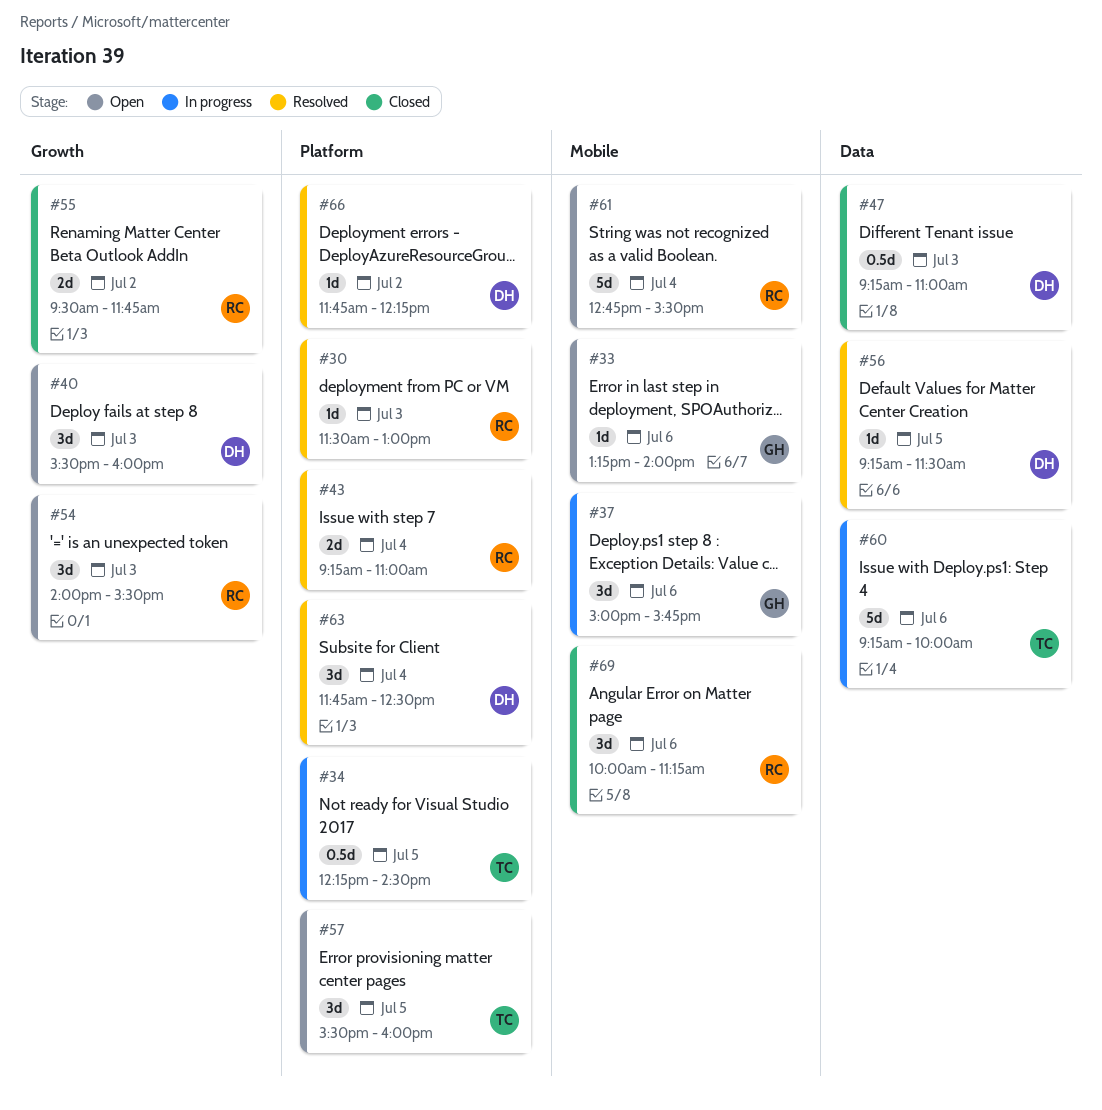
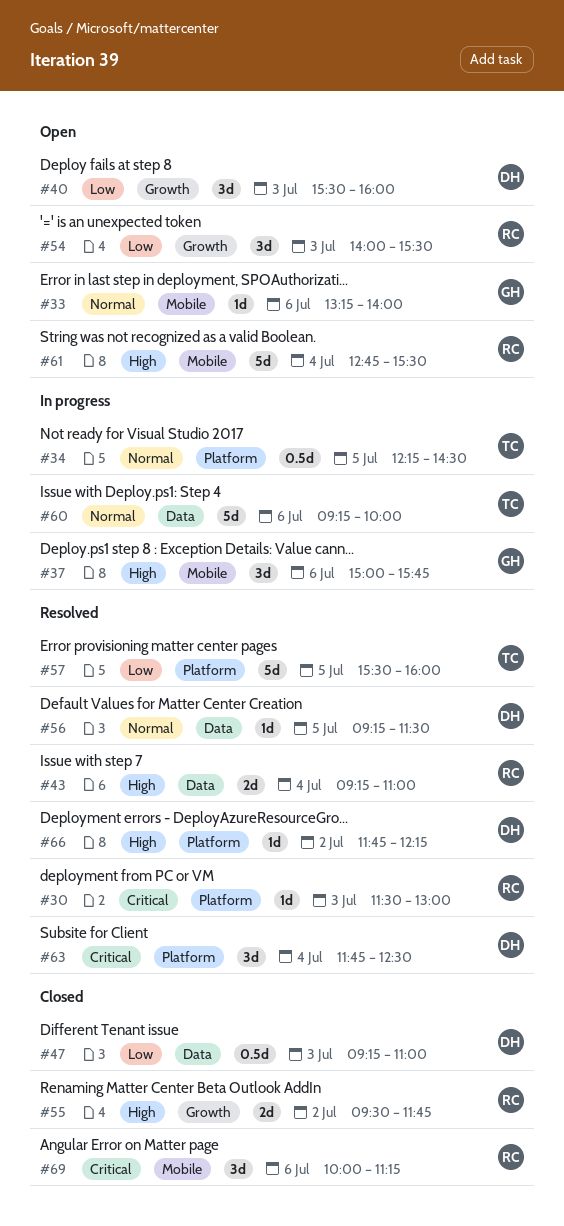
#43, label: Platform -> Data
#57, status: Open -> Resolved
#57, estimate: 3d -> 5d

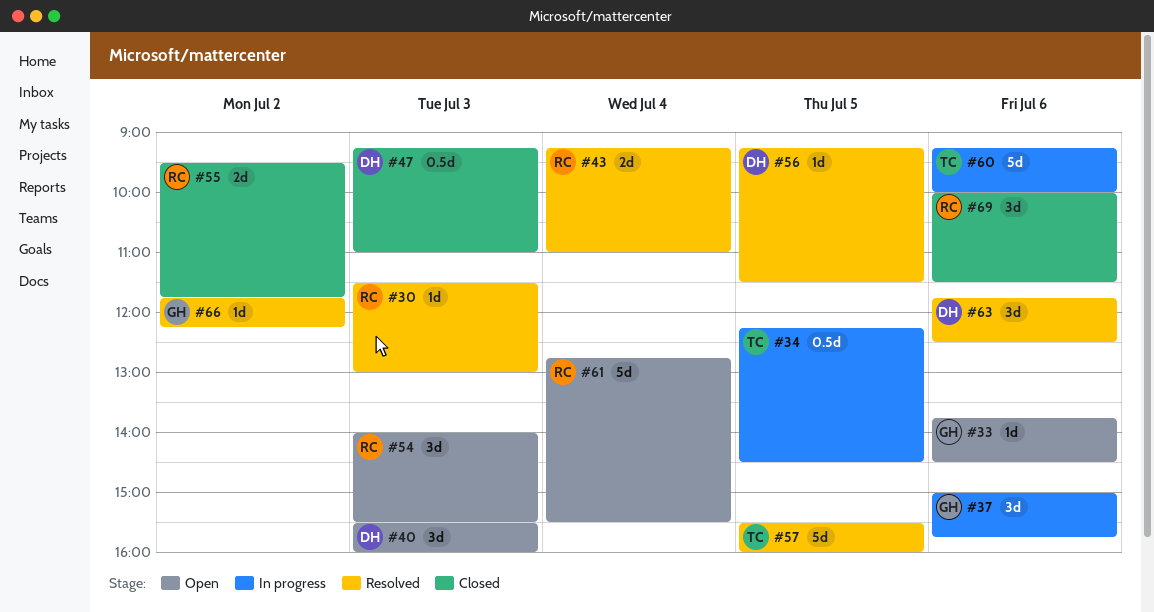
#33, begins: 13:15 -> 13:45
#33, ends: 14:00 -> 14:30
#63, day: Jul 4 -> Jul 6
#66, owner: DH -> GH
#69, ends: 11:15 -> 11:30

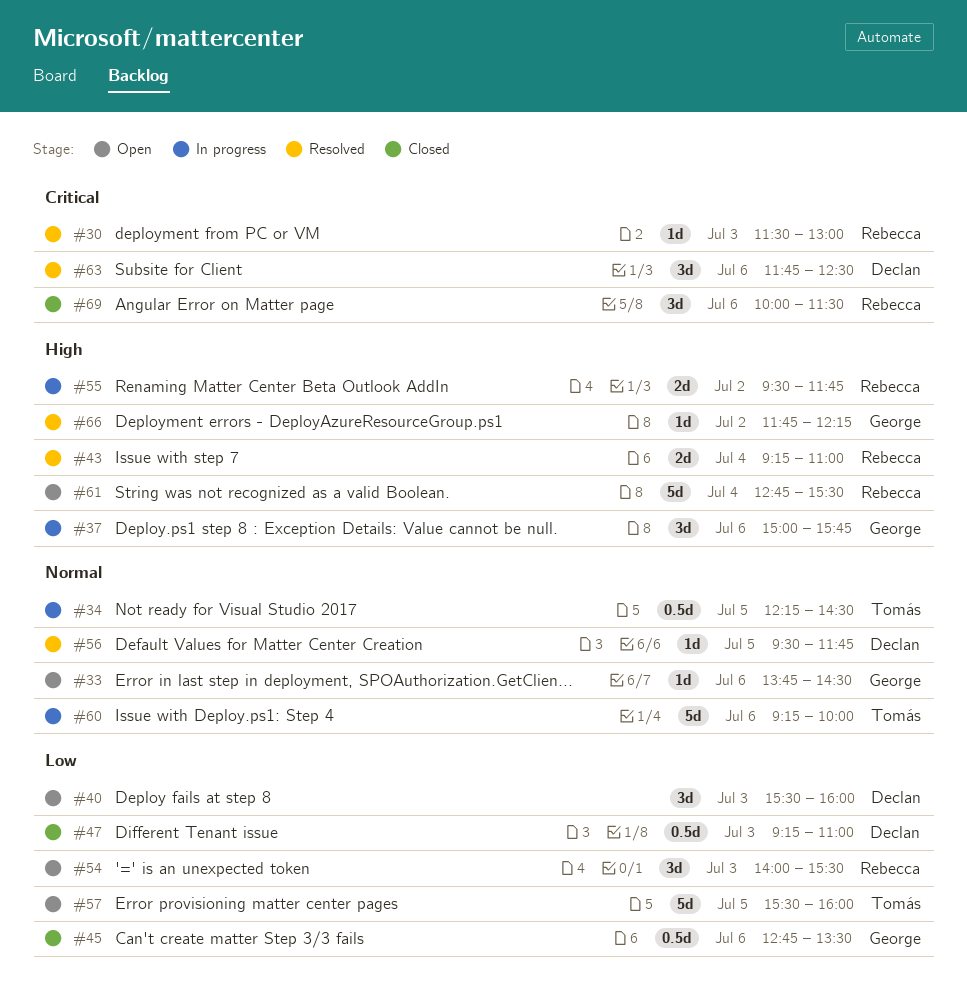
#45: none -> present
#55, status: Closed -> In progress
#56, begins: 09:15 -> 09:30
#56, ends: 11:30 -> 11:45
#57, status: Resolved -> Open

